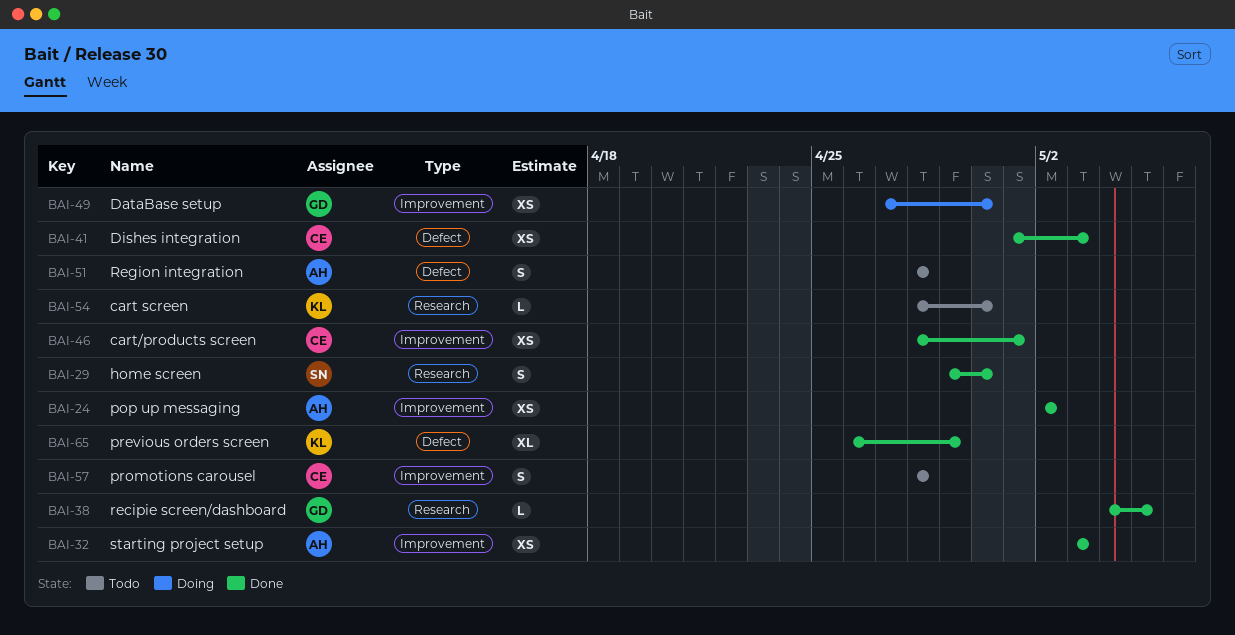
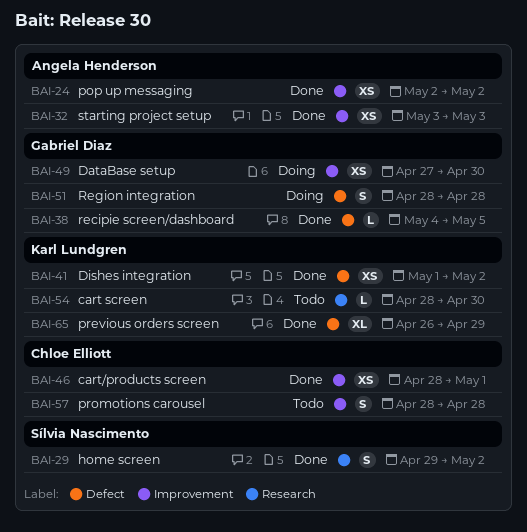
BAI-29, due: Apr 30 -> May 2
BAI-38, label: Research -> Defect
BAI-41, owner: Chloe Elliott -> Karl Lundgren
BAI-41, due: May 3 -> May 2
BAI-51, status: Todo -> Doing
BAI-51, owner: Angela Henderson -> Gabriel Diaz

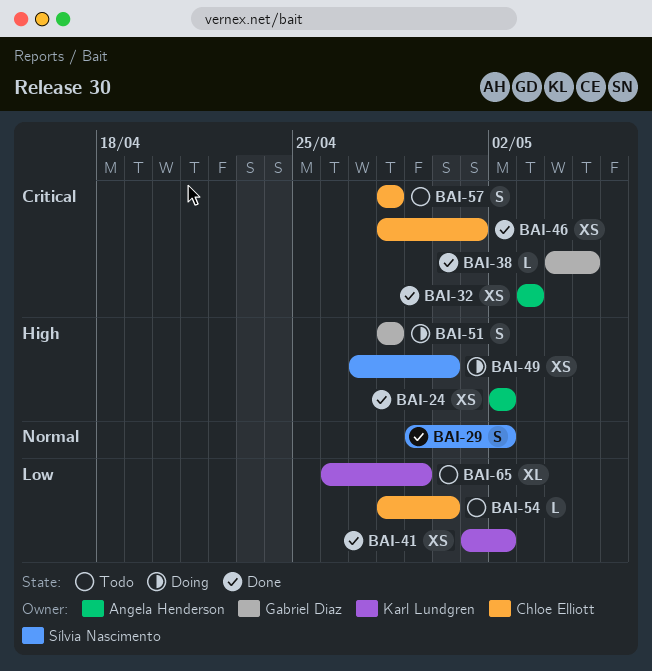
BAI-49, owner: Gabriel Diaz -> Sílvia Nascimento
BAI-54, owner: Karl Lundgren -> Chloe Elliott
BAI-65, status: Done -> Todo

